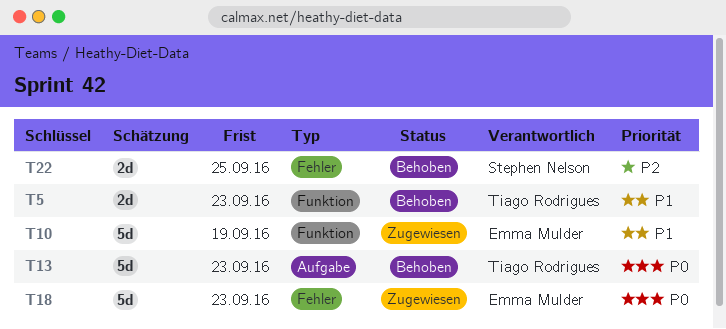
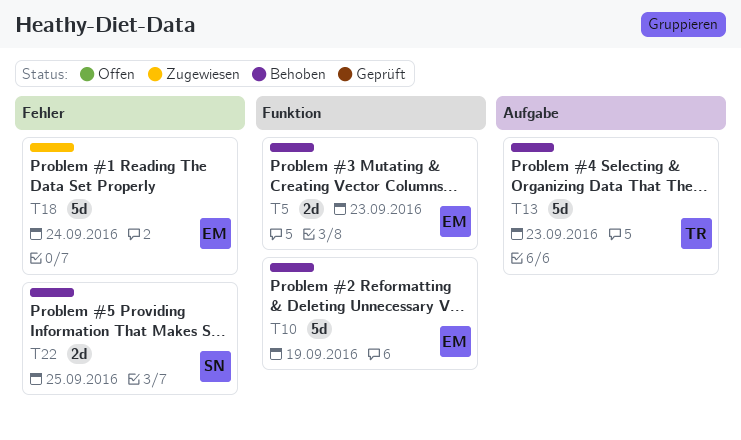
T5, owner: Tiago Rodrigues -> Emma Mulder
T10, status: Zugewiesen -> Behoben
T18, due: Sep 23 -> Sep 24

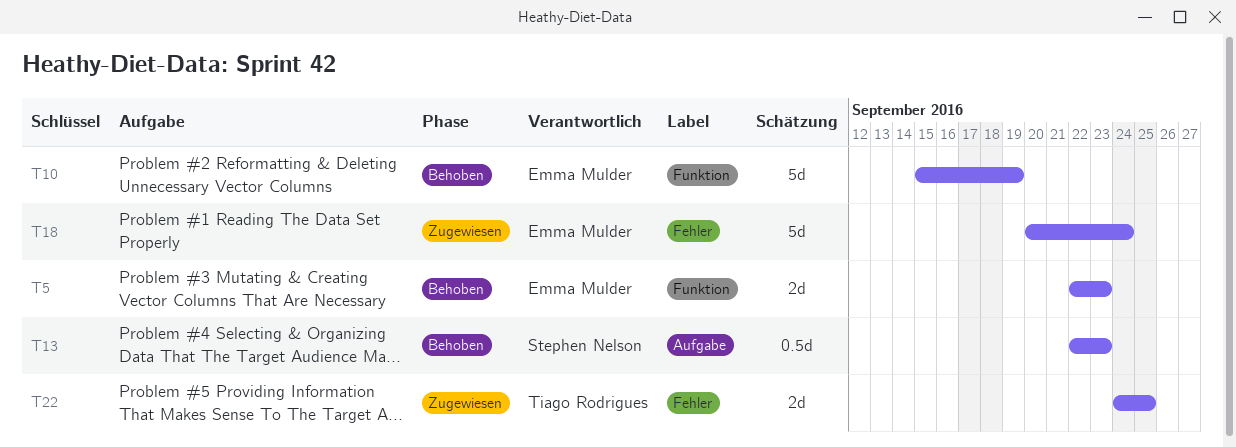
T13, owner: Tiago Rodrigues -> Stephen Nelson
T13, estimate: 5d -> 0.5d
T22, status: Behoben -> Zugewiesen
T22, owner: Stephen Nelson -> Tiago Rodrigues

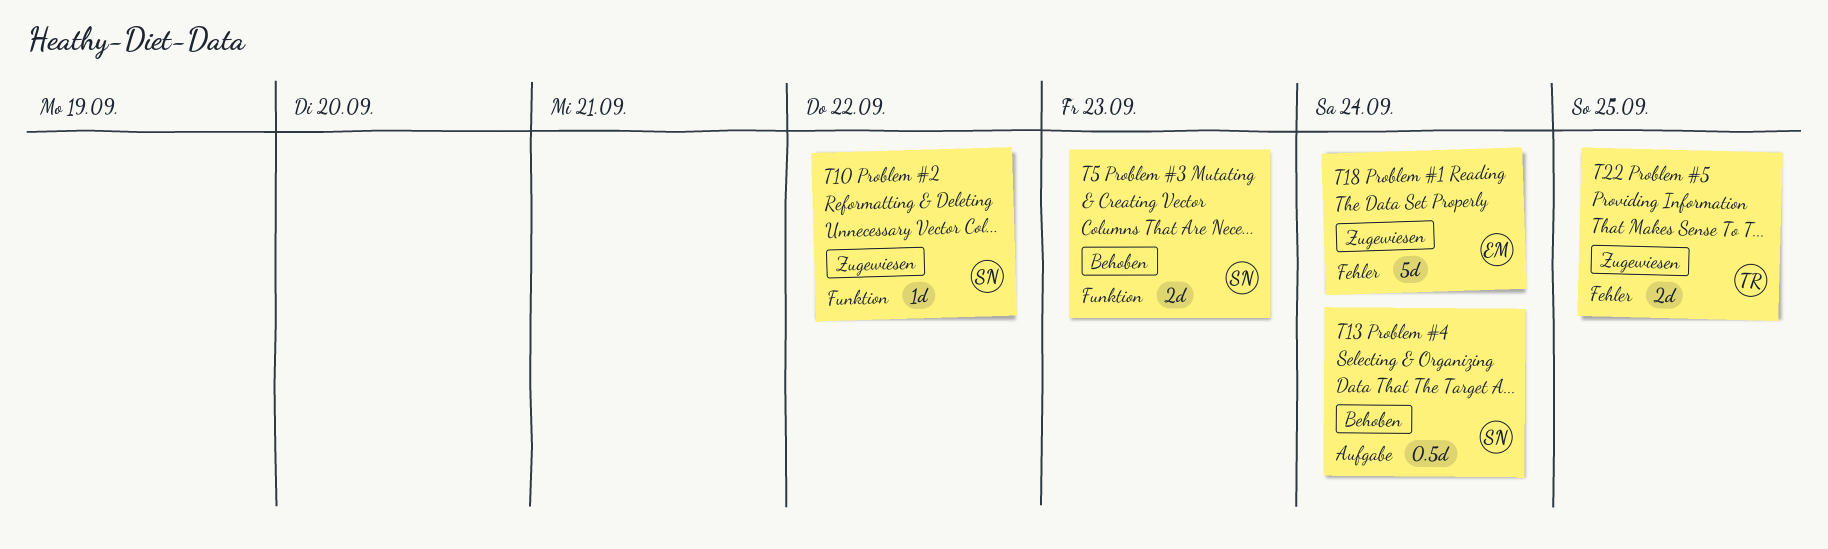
T5, owner: Emma Mulder -> Stephen Nelson
T10, status: Behoben -> Zugewiesen
T10, owner: Emma Mulder -> Stephen Nelson
T10, estimate: 5d -> 1d
T10, due: Sep 19 -> Sep 22
T13, due: Sep 23 -> Sep 24

